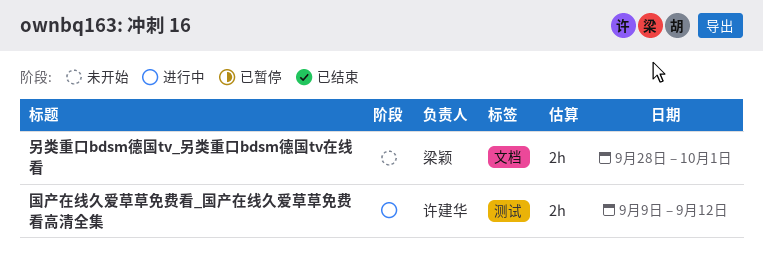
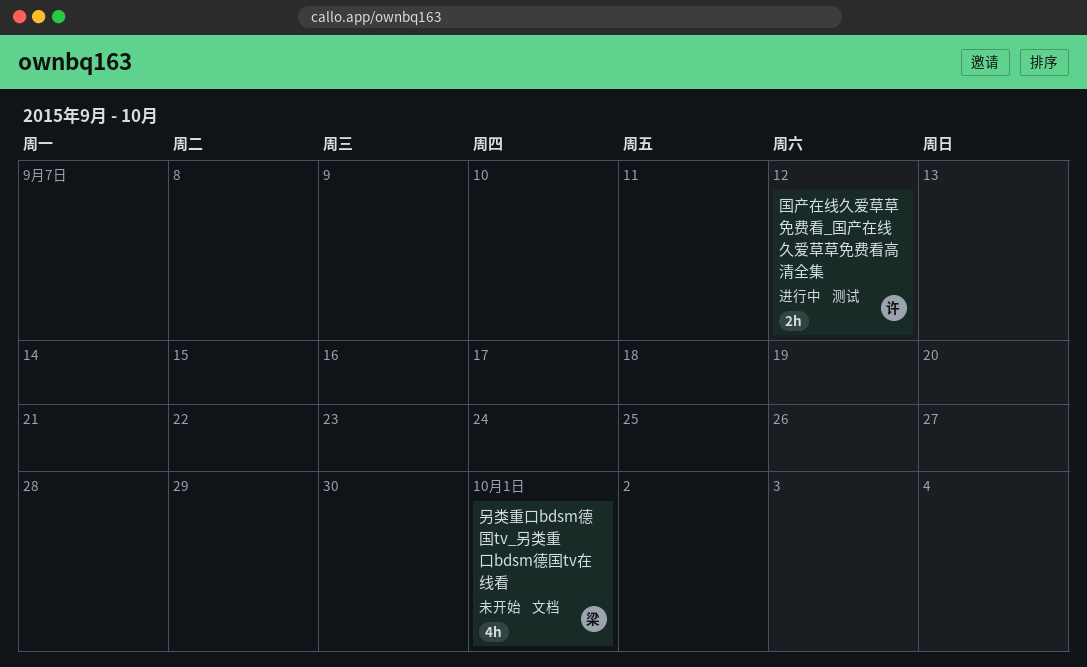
另类重口bdsm德国tv_另类重口bdsm德国tv在线看, estimate: 2h -> 4h

